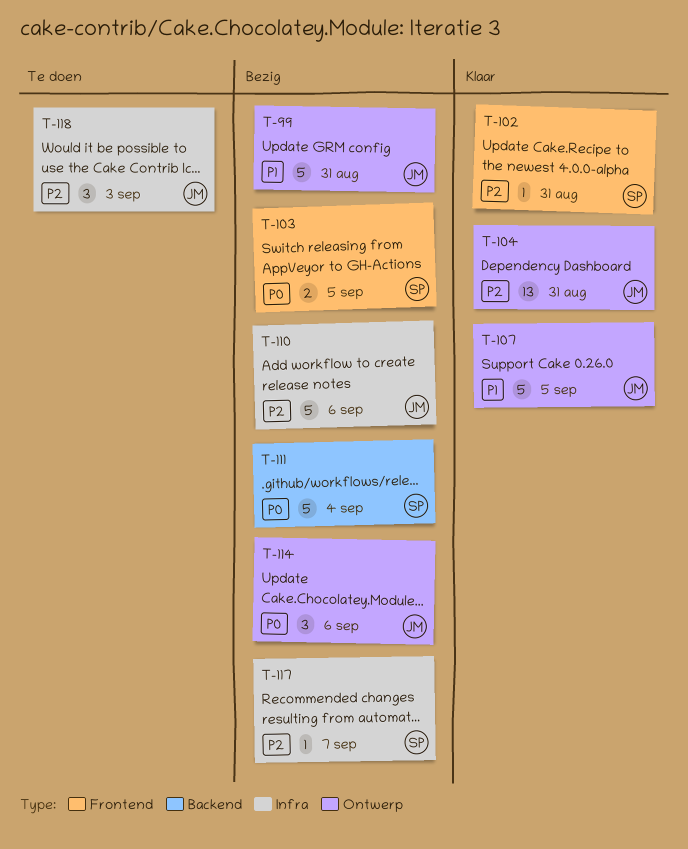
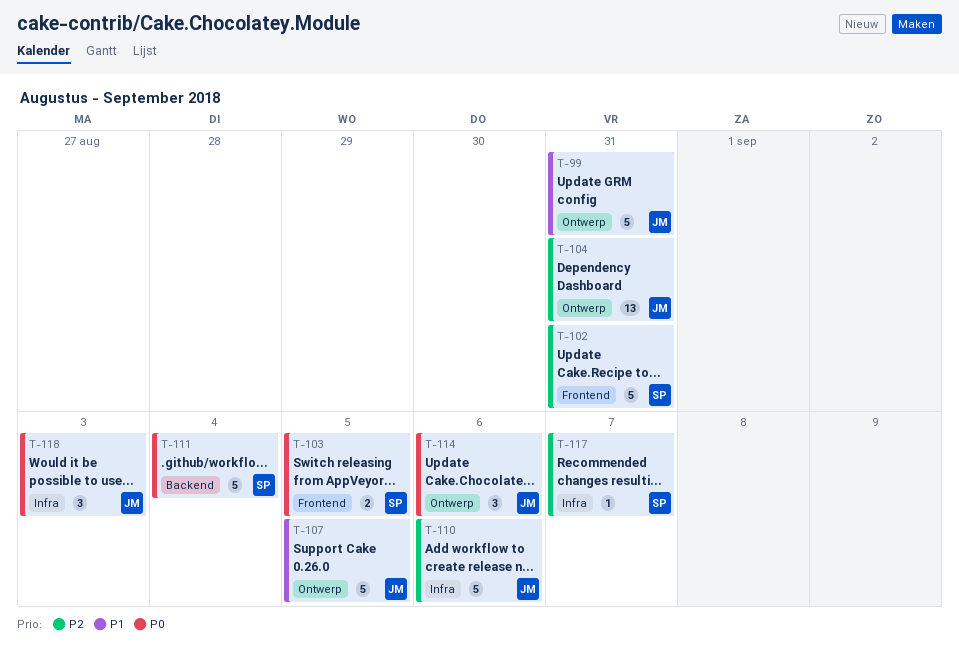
T-102, estimate: 1 -> 5
T-118, priority: P2 -> P0

